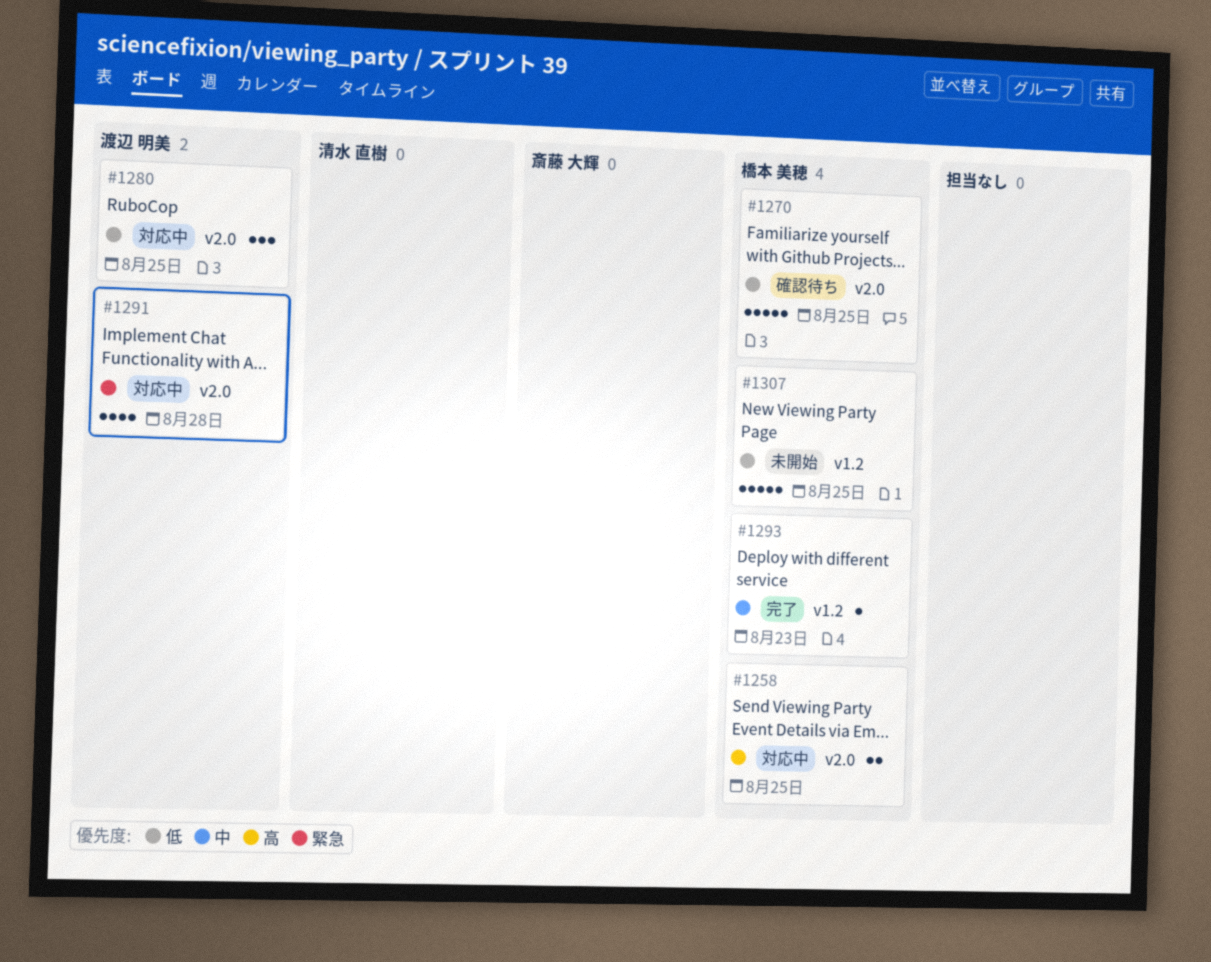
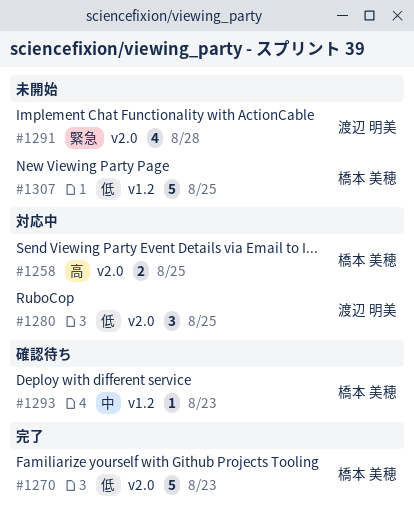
#1270, status: 確認待ち -> 完了
#1270, due: Aug 25 -> Aug 23
#1291, status: 対応中 -> 未開始
#1293, status: 完了 -> 確認待ち

